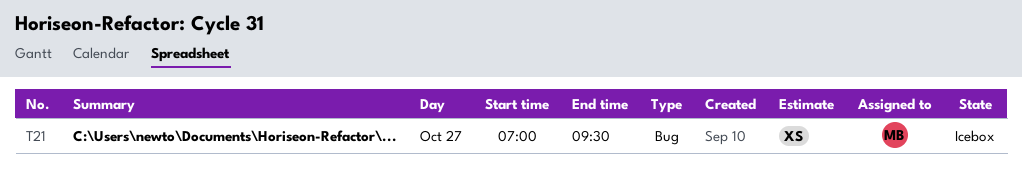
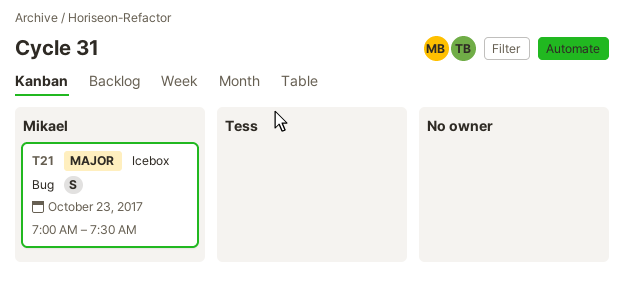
T21, estimate: XS -> S
T21, day: Oct 27 -> Oct 23
T21, ends: 09:30 -> 07:30

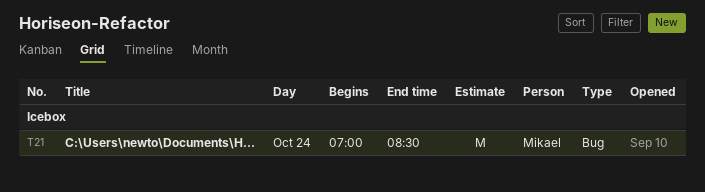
T21, estimate: S -> M
T21, day: Oct 23 -> Oct 24
T21, ends: 07:30 -> 08:30

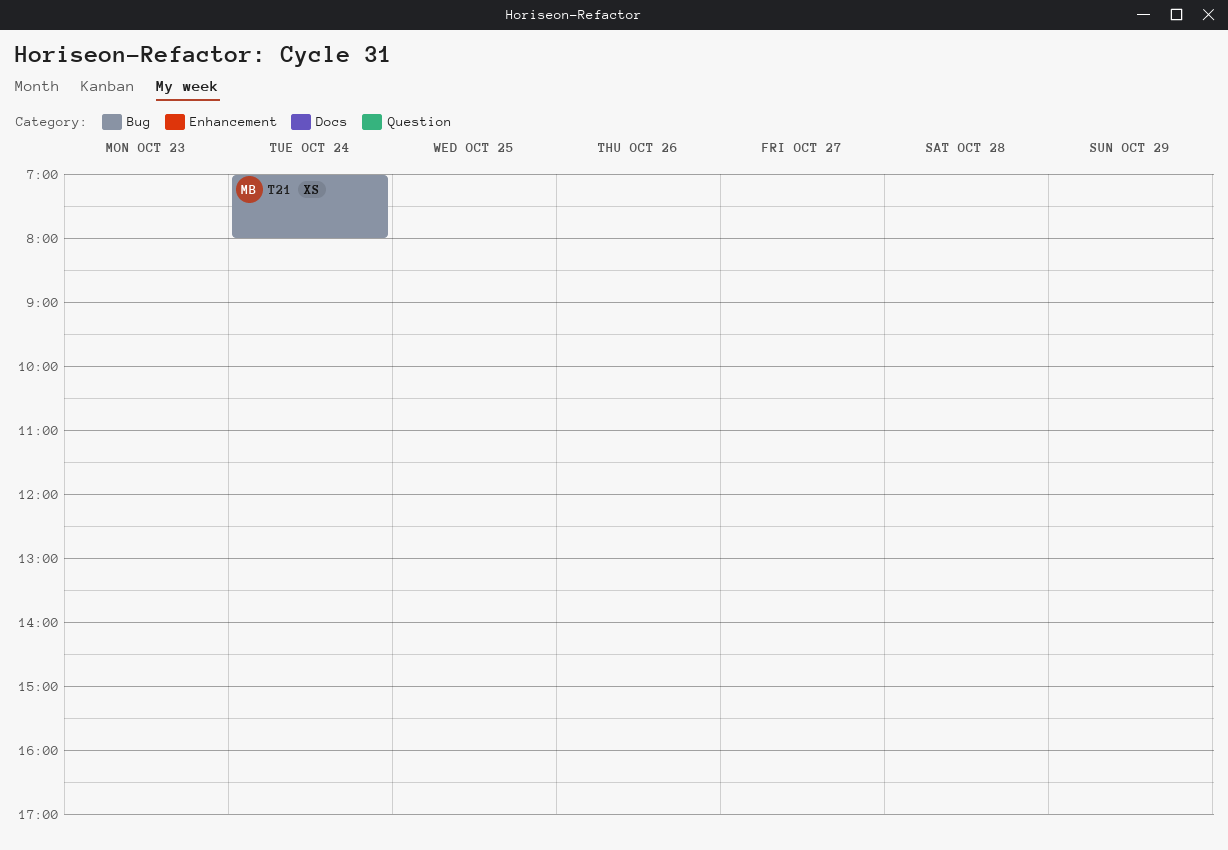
T21, estimate: M -> XS
T21, ends: 08:30 -> 08:00

